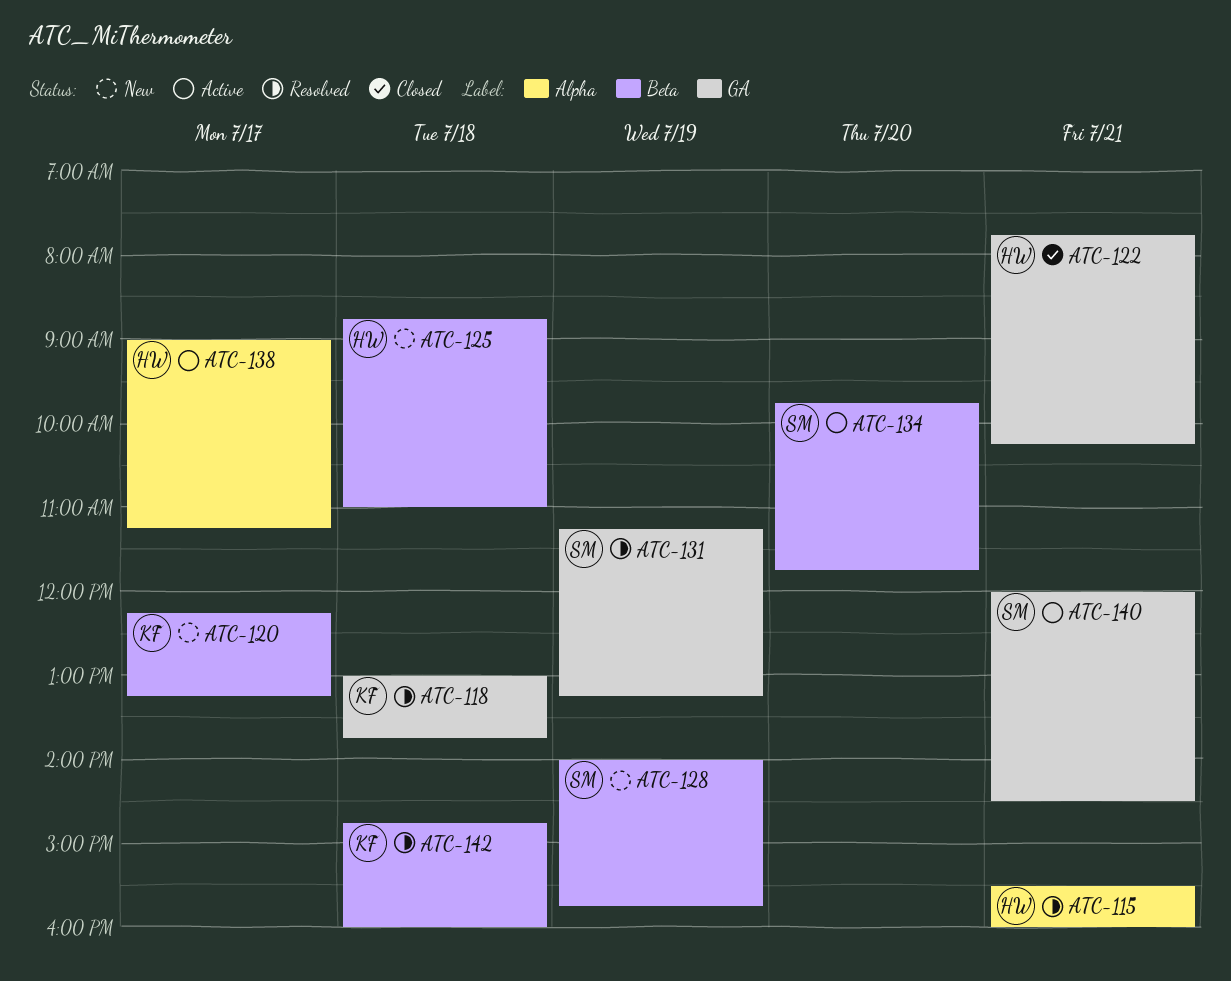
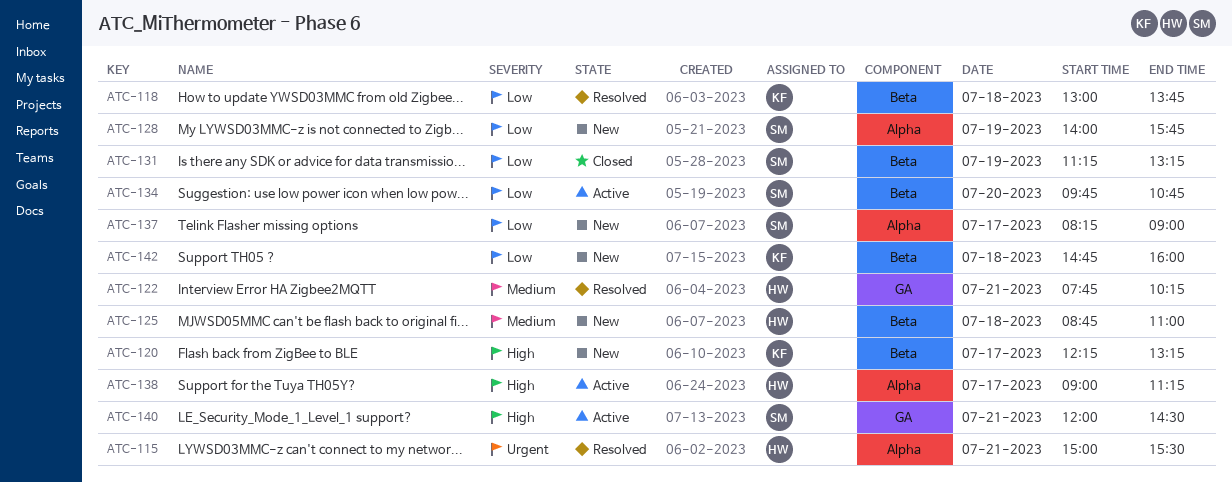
ATC-115, begins: 15:30 -> 15:00
ATC-115, ends: 16:00 -> 15:30
ATC-118, label: GA -> Beta
ATC-122, status: Closed -> Resolved
ATC-128, label: Beta -> Alpha
ATC-131, status: Resolved -> Closed
ATC-131, label: GA -> Beta
ATC-134, ends: 11:45 -> 10:45
ATC-137: none -> present
ATC-142, status: Resolved -> New

